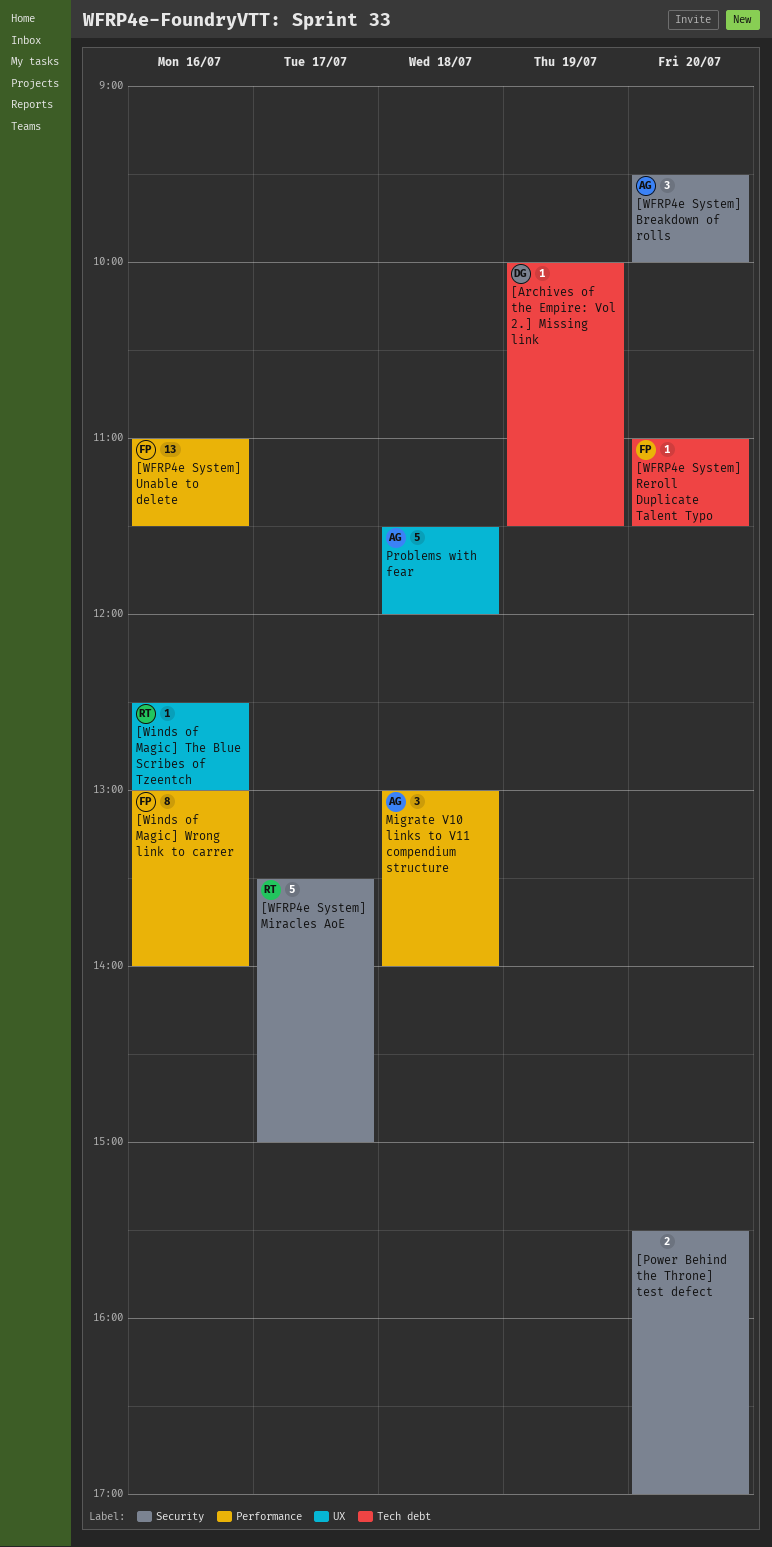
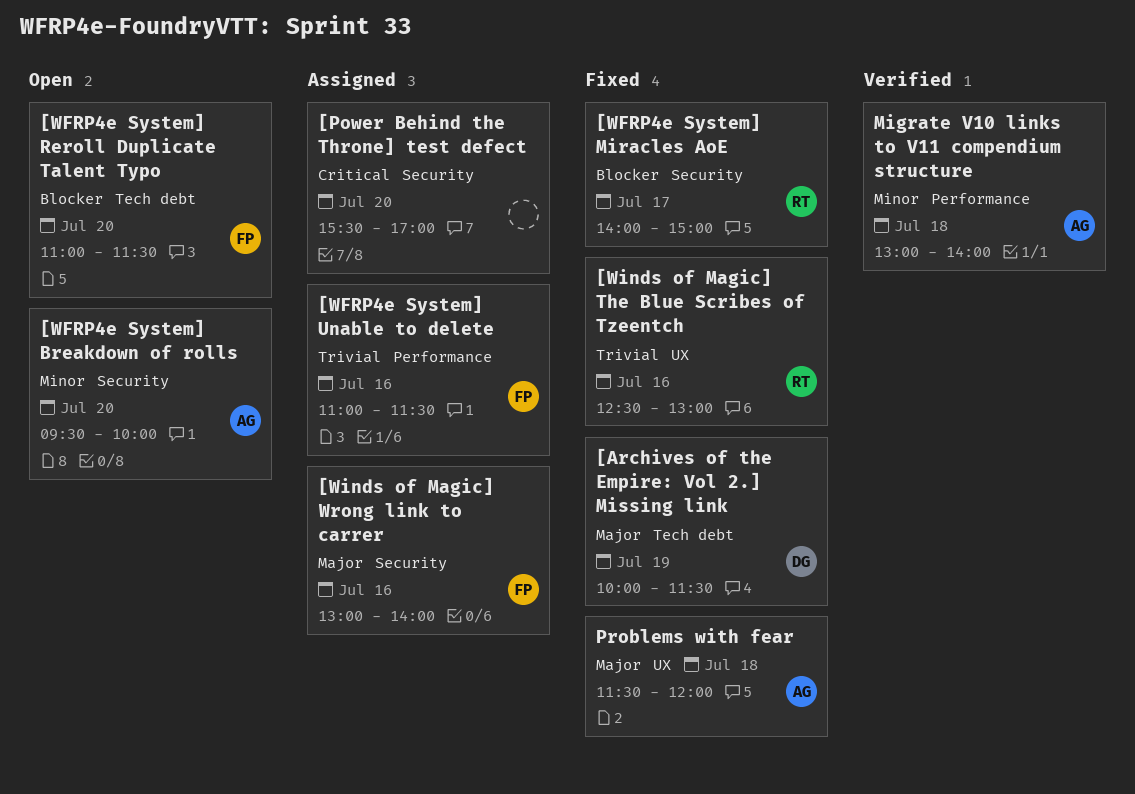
[WFRP4e System] Miracles AoE, begins: 13:30 -> 14:00
[Winds of Magic] Wrong link to carrer, label: Performance -> Security

